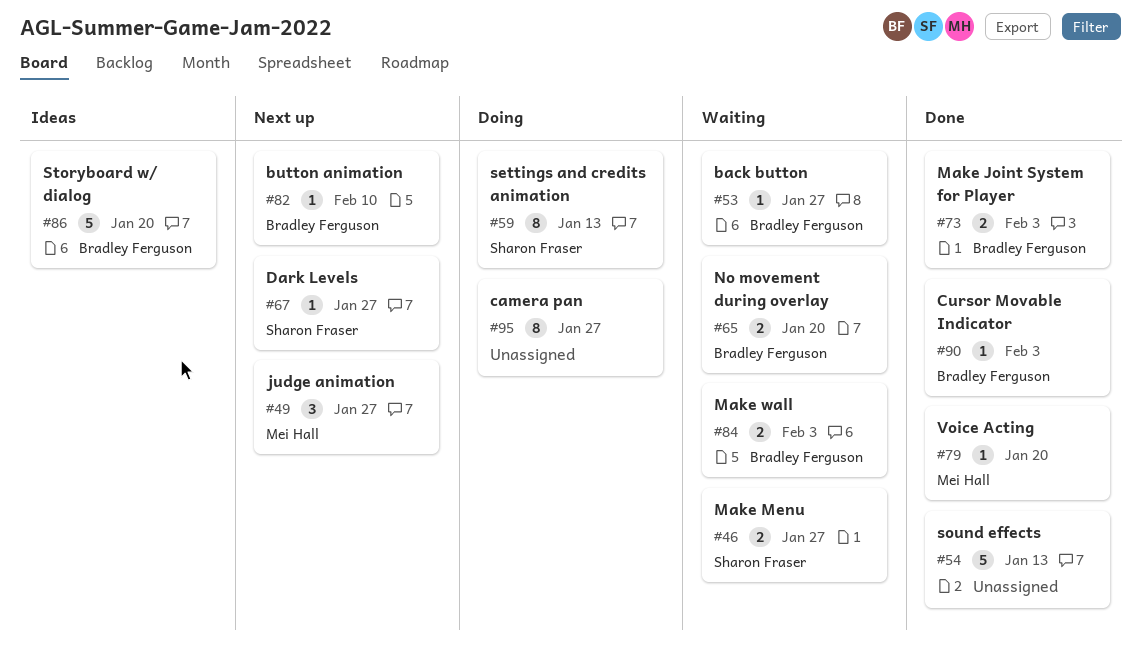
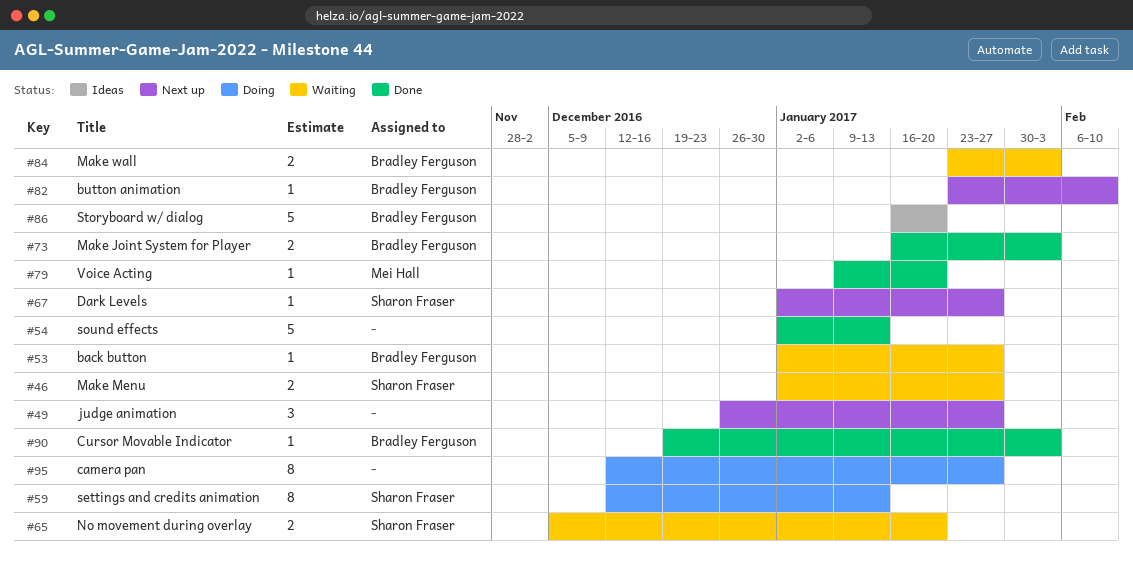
#49, owner: Mei Hall -> none
#65, owner: Bradley Ferguson -> Sharon Fraser

